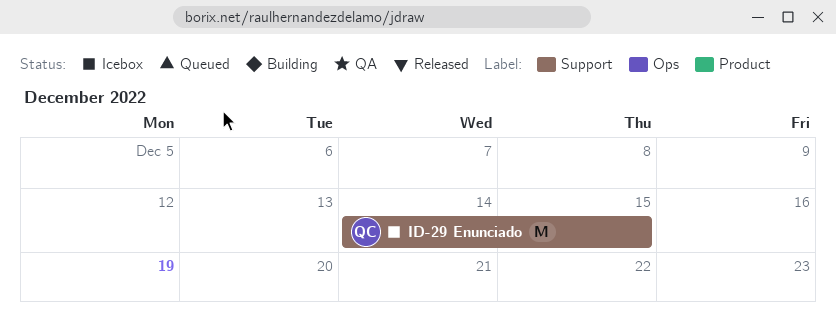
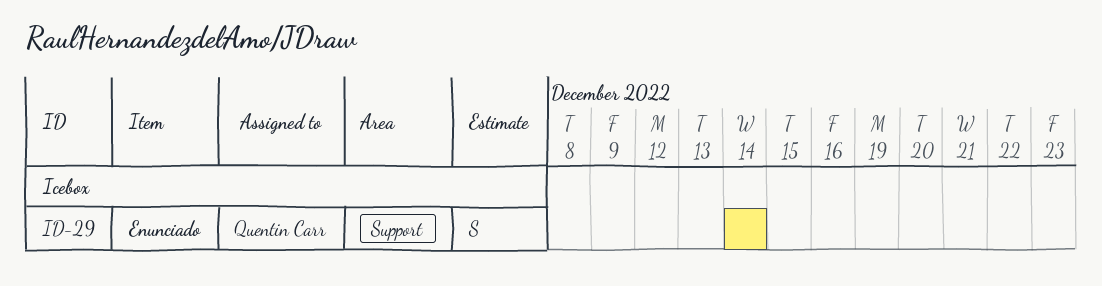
ID-29, estimate: M -> S
ID-29, due: Dec 15 -> Dec 14

